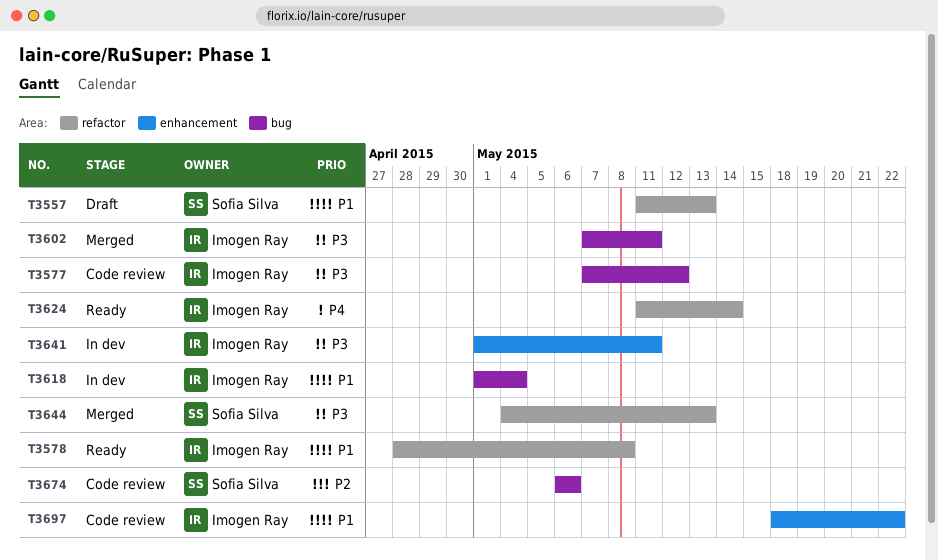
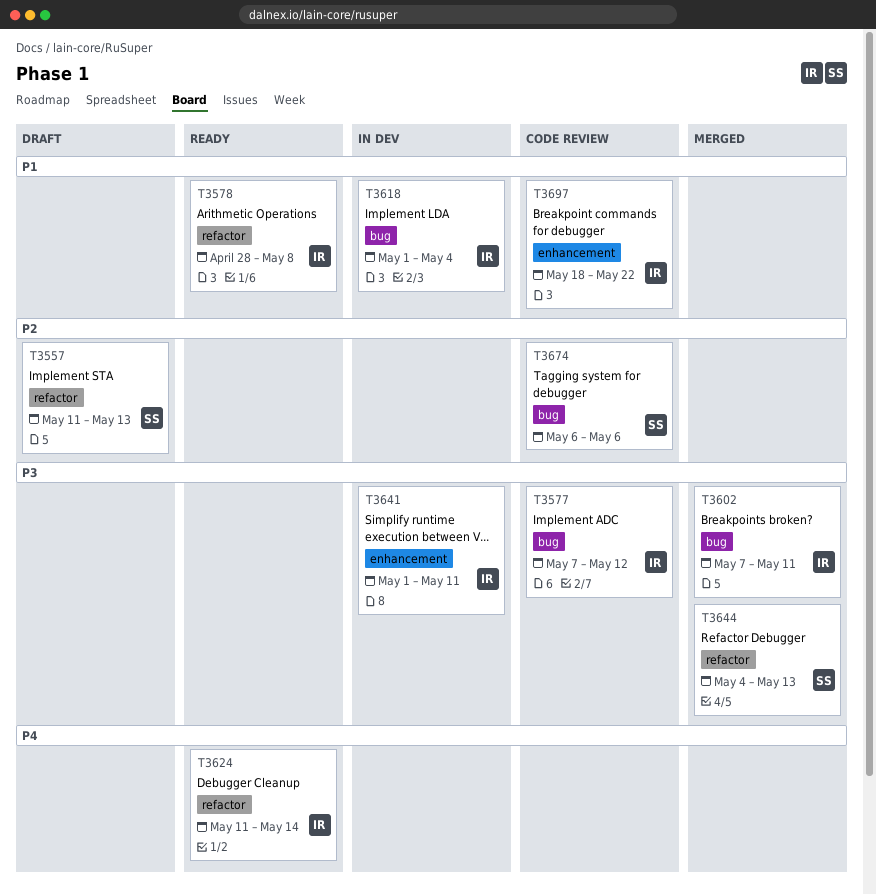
T3557, priority: P1 -> P2

